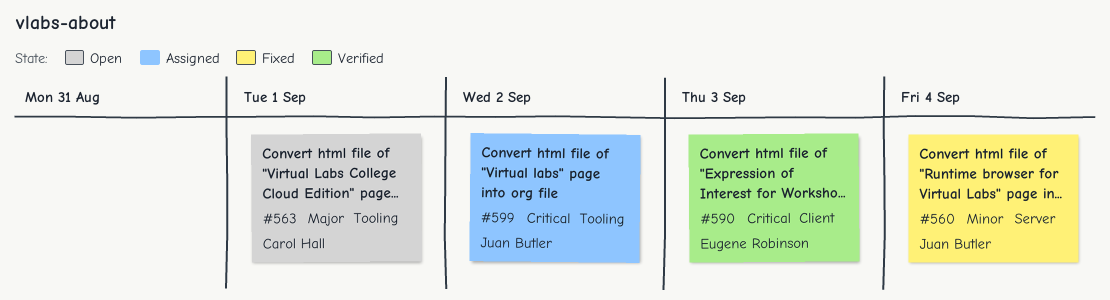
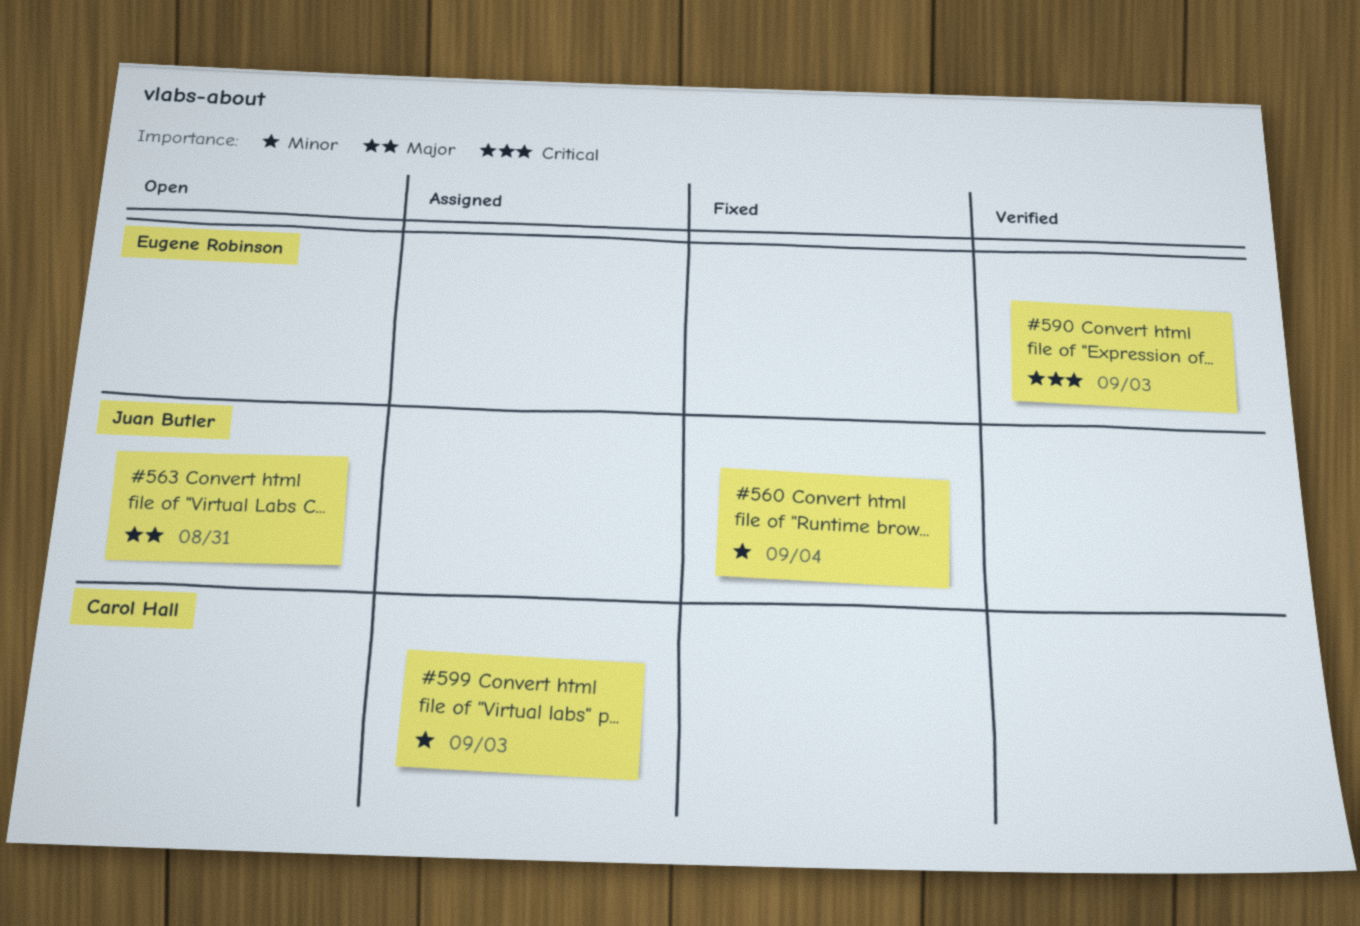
#563, owner: Carol Hall -> Juan Butler
#563, due: Sep 1 -> Aug 31
#599, owner: Juan Butler -> Carol Hall
#599, priority: Critical -> Minor
#599, due: Sep 2 -> Sep 3

